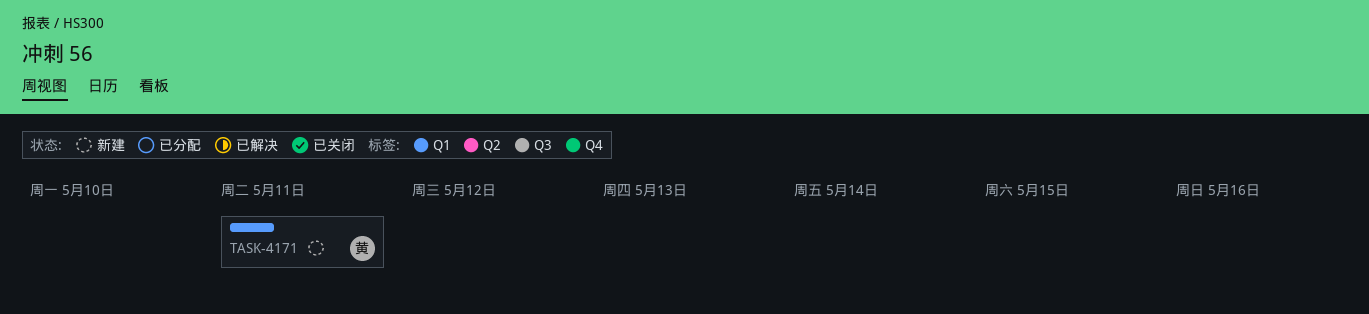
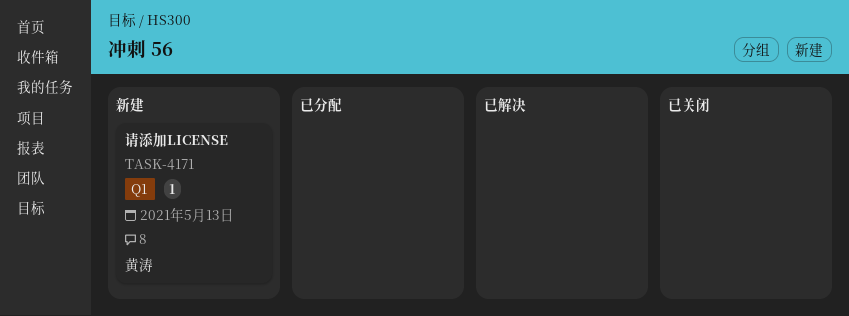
TASK-4171, due: May 11 -> May 13

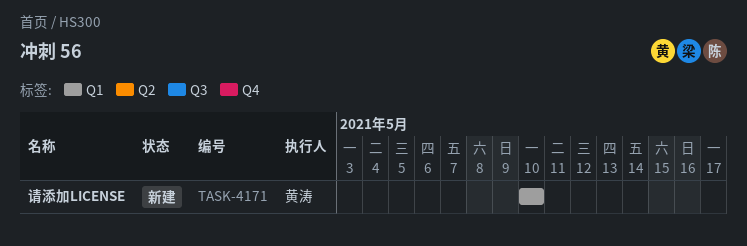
TASK-4171, due: May 13 -> May 10

